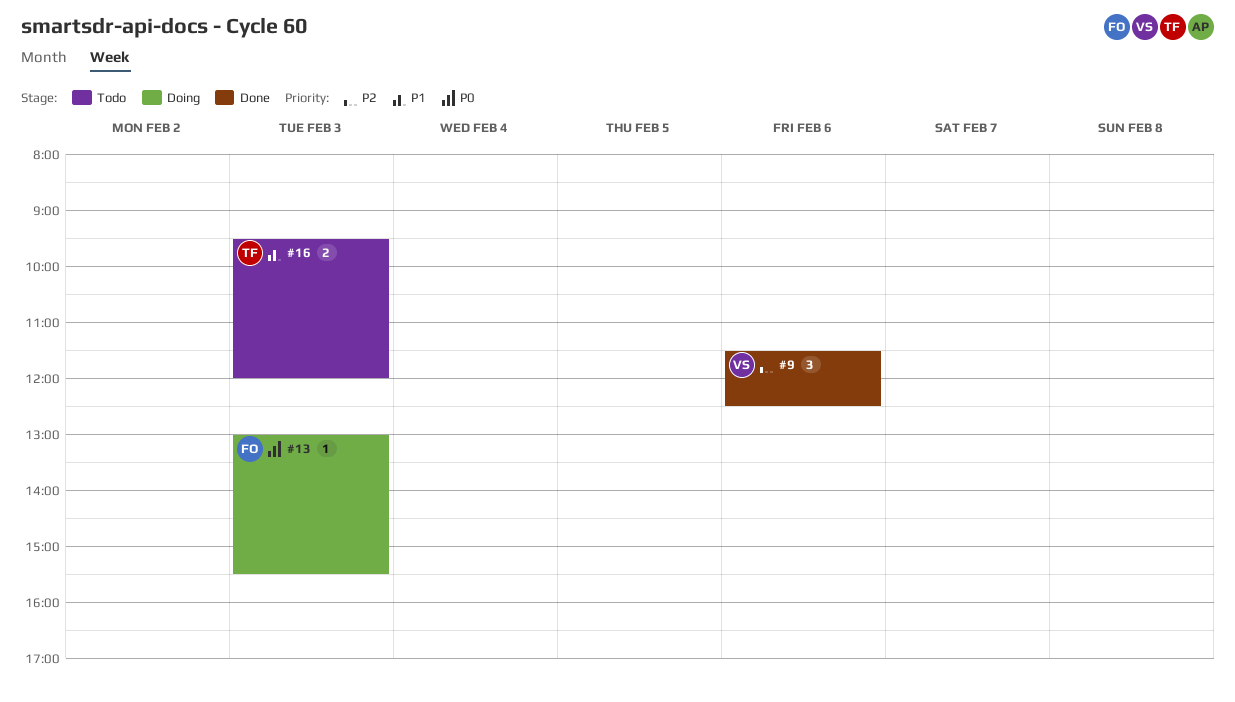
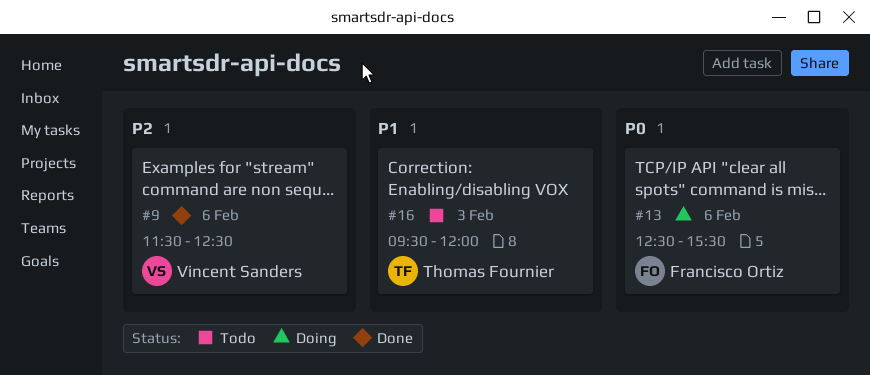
#13, day: Feb 3 -> Feb 6
#13, begins: 13:00 -> 12:30

